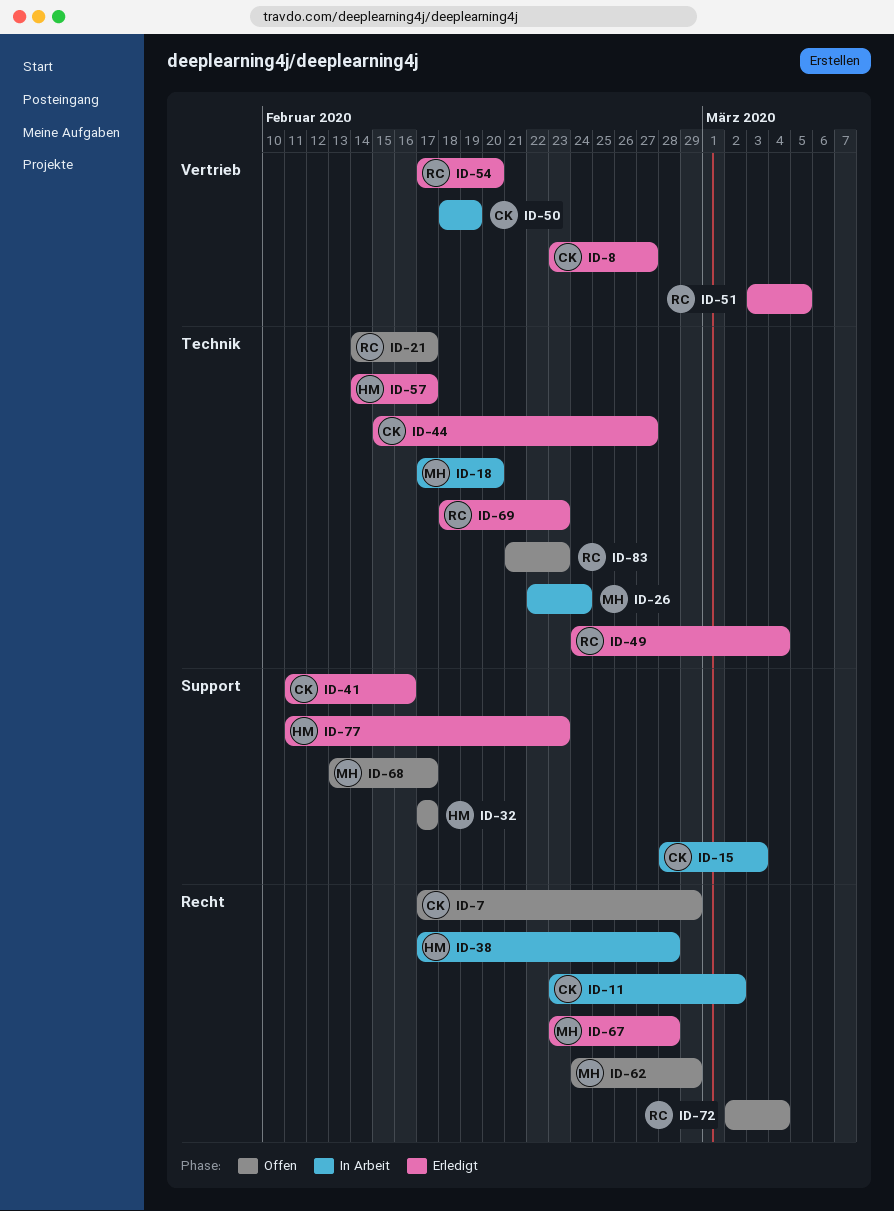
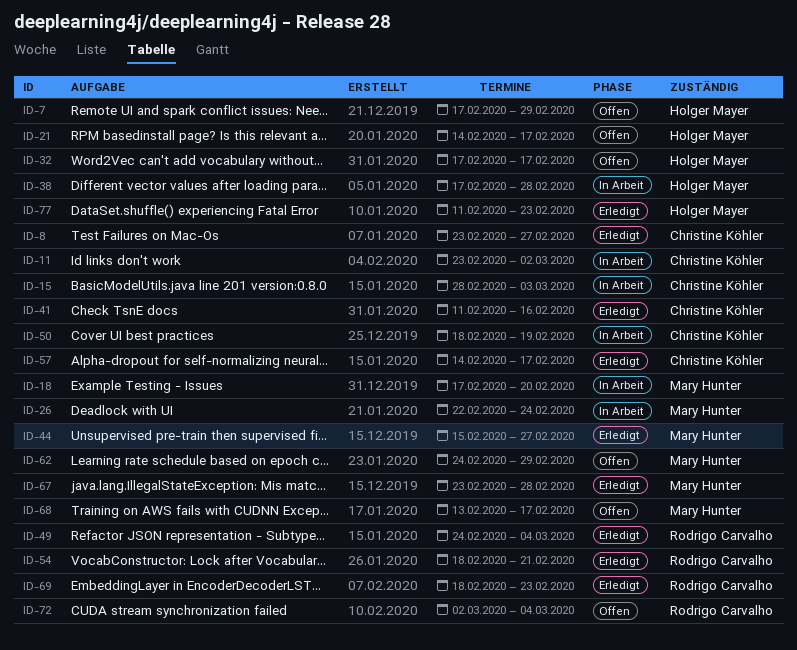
ID-7, owner: Christine Köhler -> Holger Mayer
ID-21, owner: Rodrigo Carvalho -> Holger Mayer
ID-44, owner: Christine Köhler -> Mary Hunter
ID-51: present -> none
ID-54, start: Feb 17 -> Feb 18
ID-54, due: Feb 20 -> Feb 21
ID-57, owner: Holger Mayer -> Christine Köhler
ID-83: present -> none

